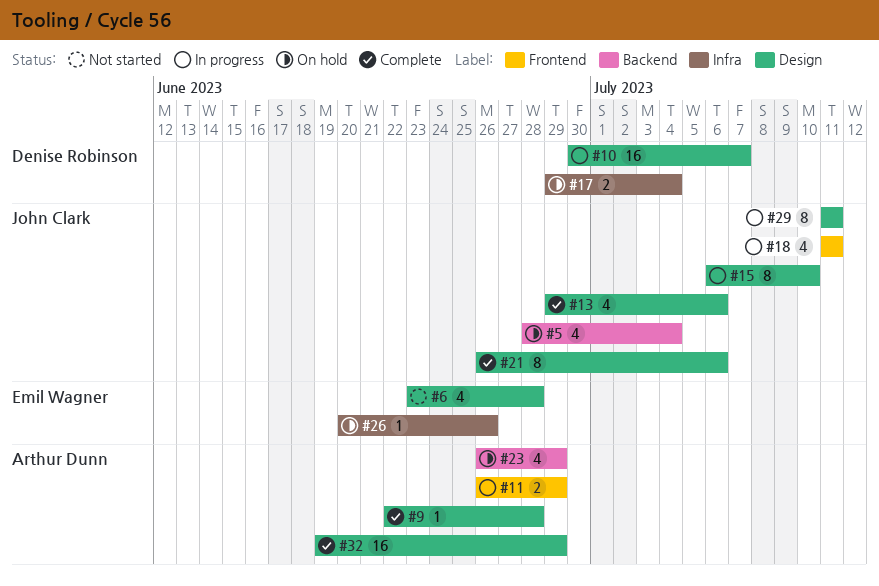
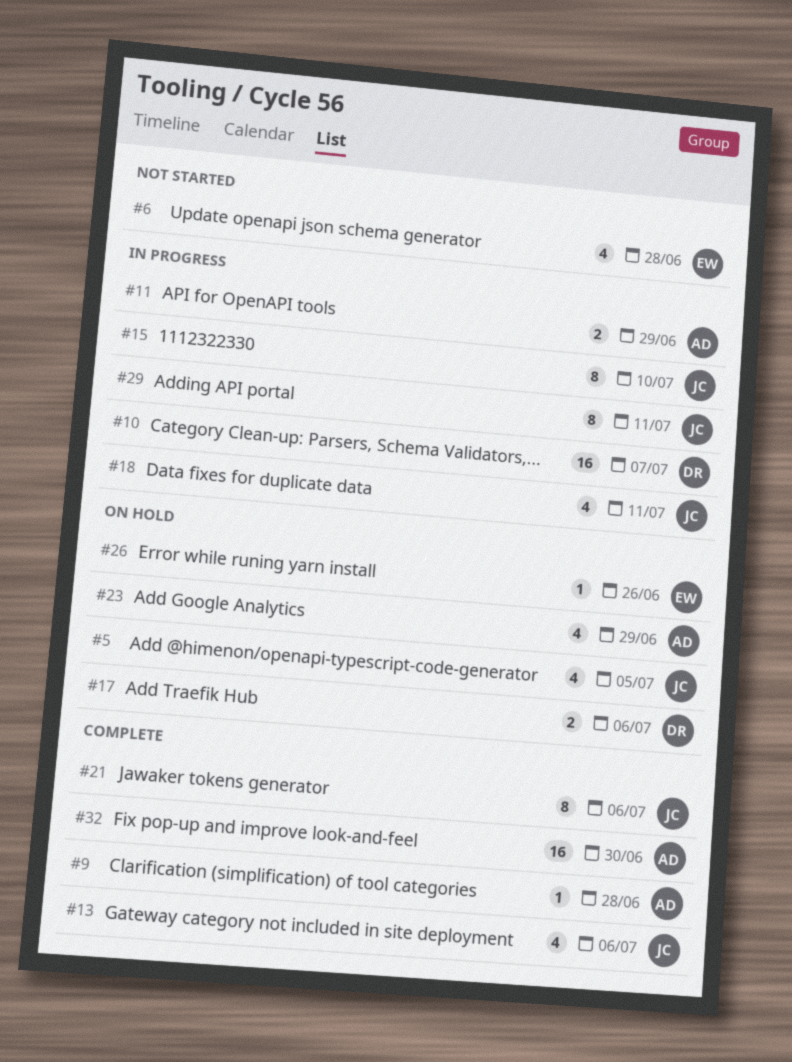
#5, due: Jul 4 -> Jul 5
#17, due: Jul 4 -> Jul 6
#32, due: Jun 29 -> Jun 30

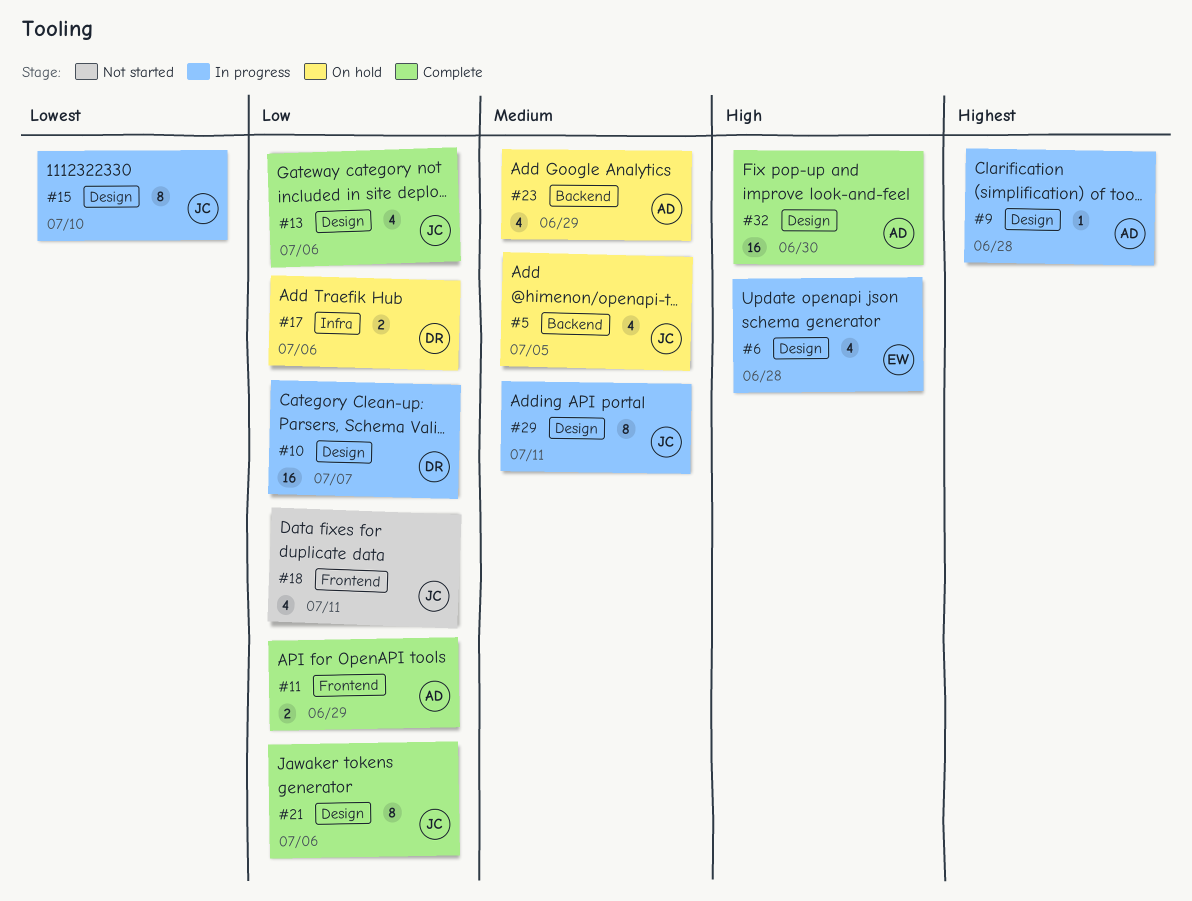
#6, status: Not started -> In progress
#9, status: Complete -> In progress
#11, status: In progress -> Complete
#18, status: In progress -> Not started
#26: present -> none

